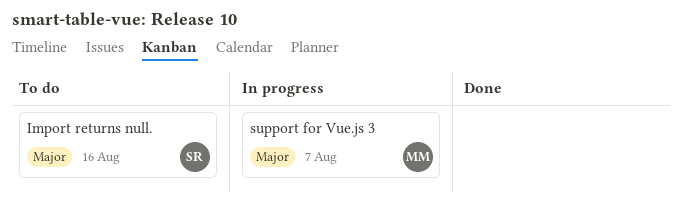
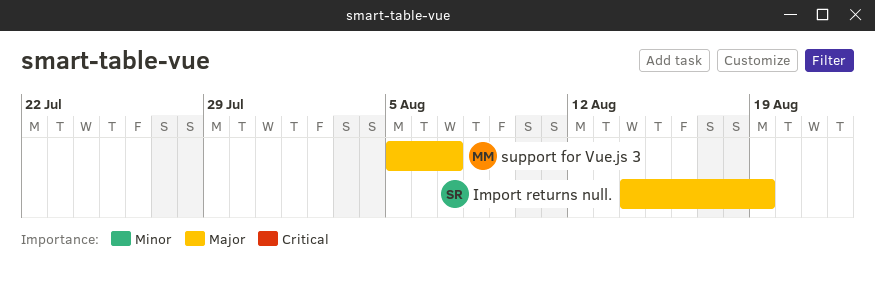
Import returns null., due: Aug 16 -> Aug 19

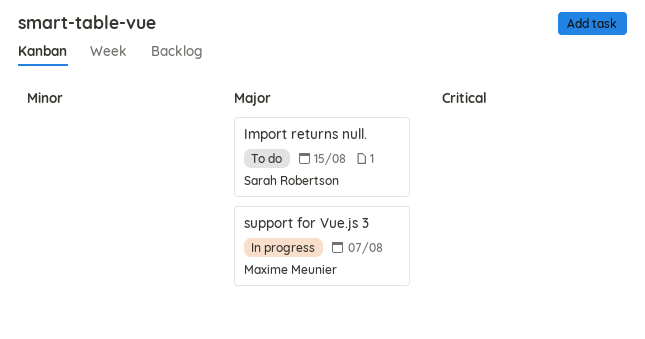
Import returns null., due: Aug 19 -> Aug 15

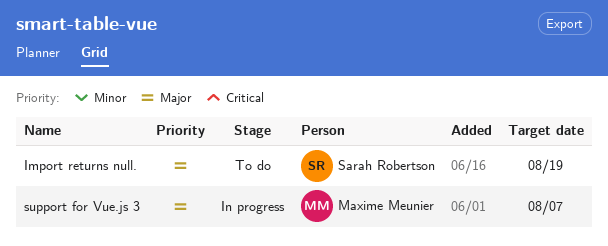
Import returns null., due: Aug 15 -> Aug 19

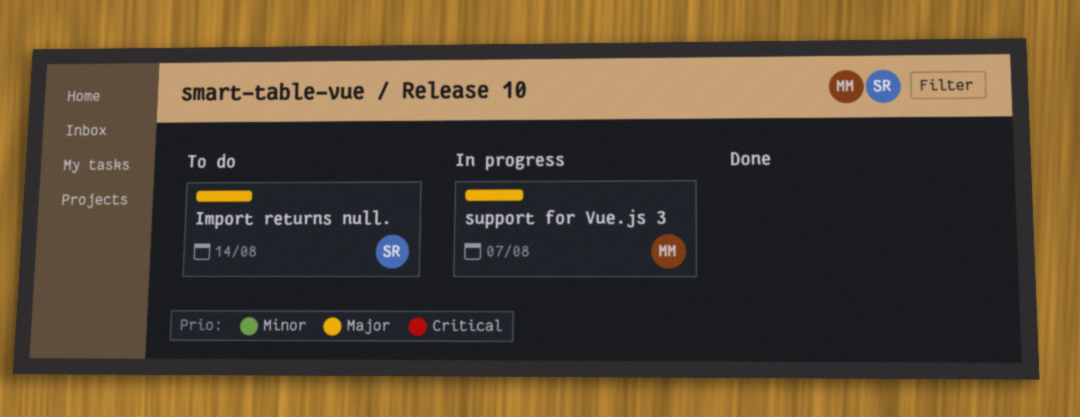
Import returns null., due: Aug 19 -> Aug 14

